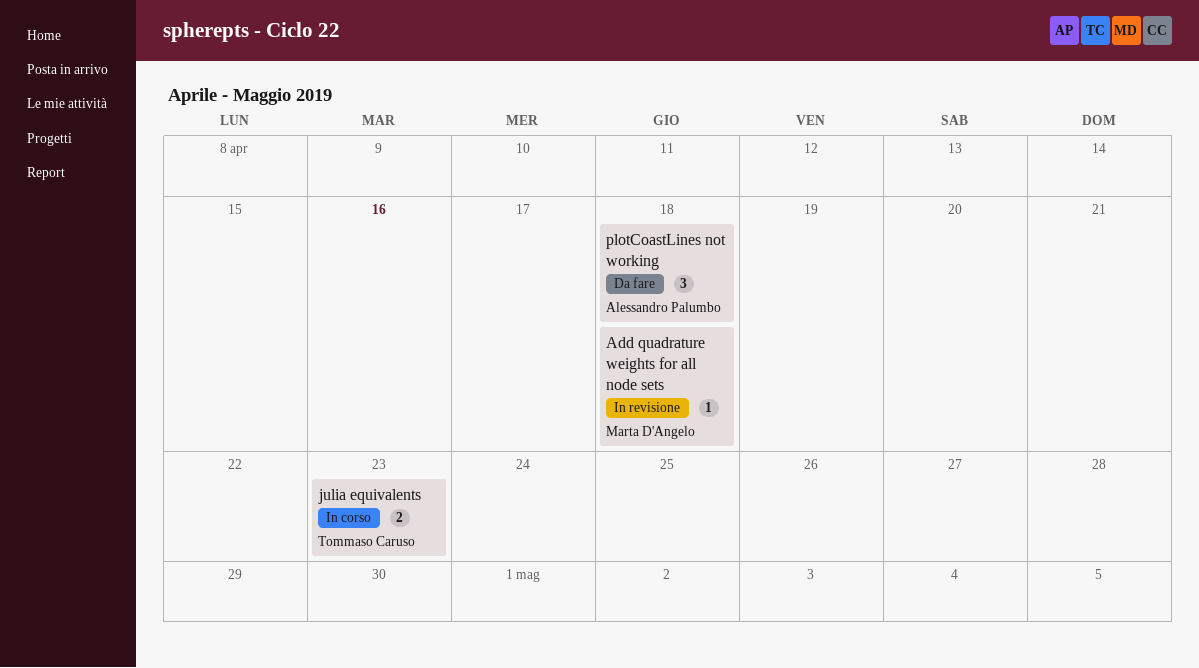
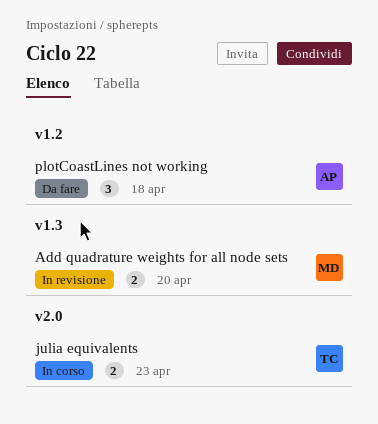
Add quadrature weights for all node sets, estimate: 1 -> 2
Add quadrature weights for all node sets, due: Apr 18 -> Apr 20

